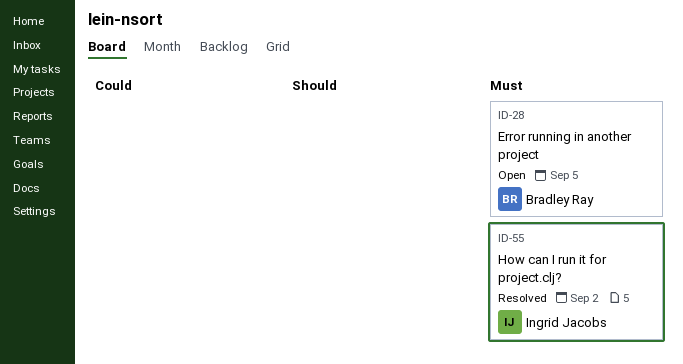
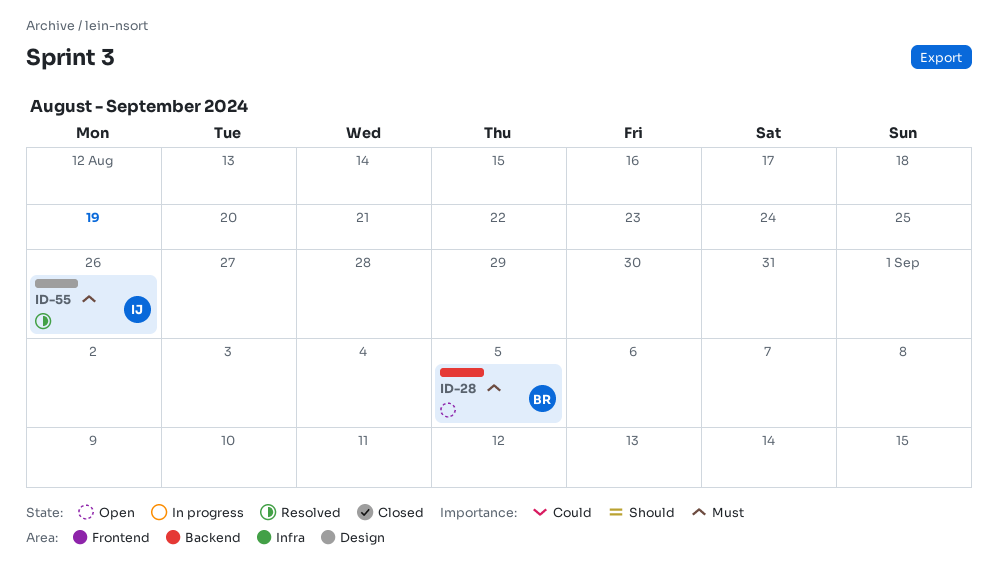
ID-55, due: Sep 2 -> Aug 26

